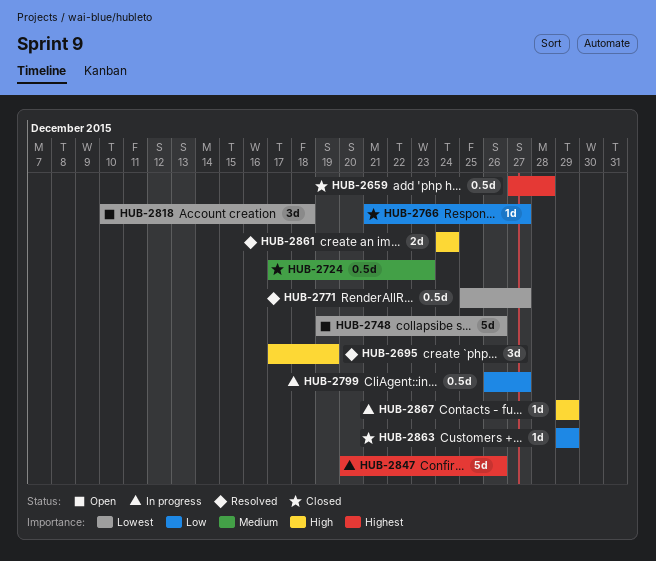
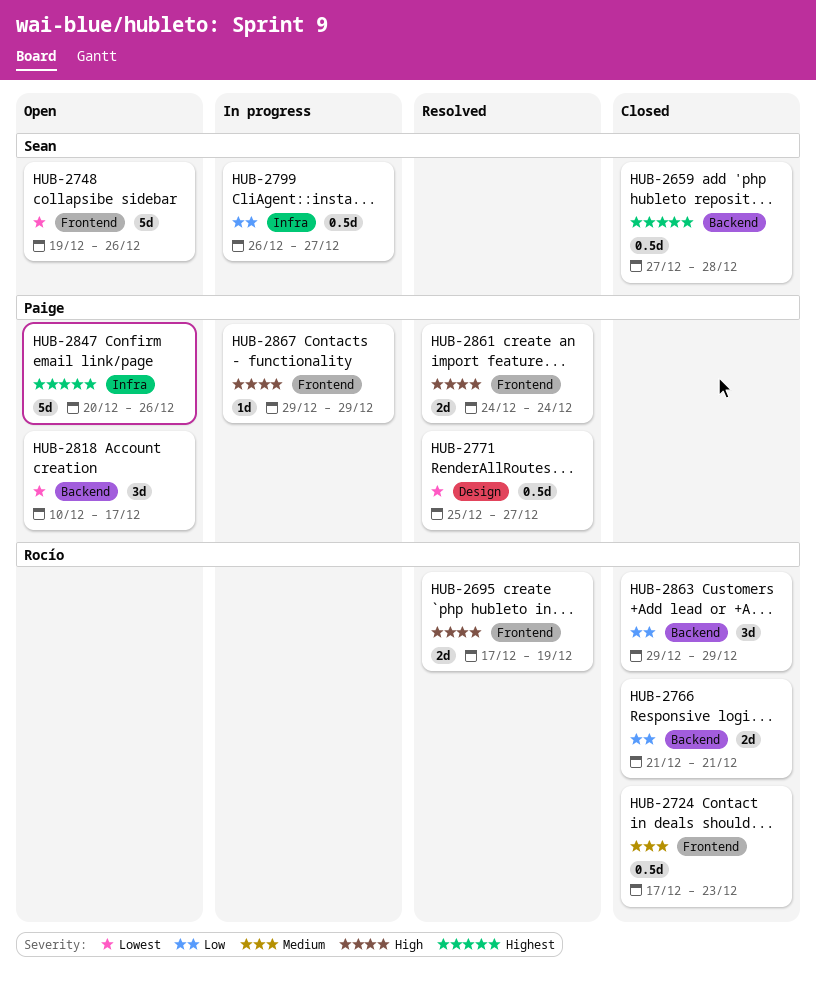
HUB-2695, estimate: 3d -> 2d
HUB-2766, estimate: 1d -> 2d
HUB-2766, due: Dec 27 -> Dec 21
HUB-2818, due: Dec 18 -> Dec 17
HUB-2847, status: In progress -> Open
HUB-2863, estimate: 1d -> 3d

